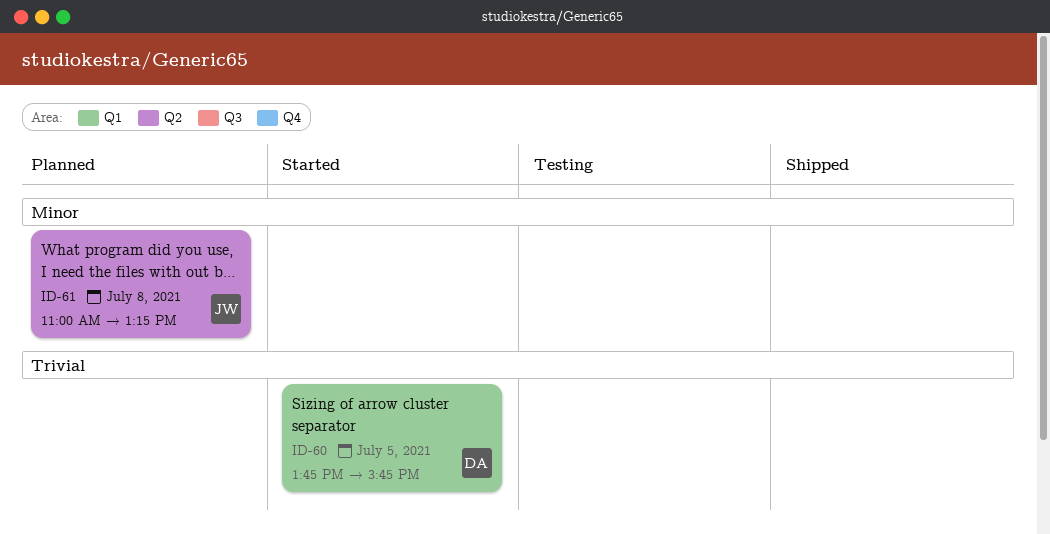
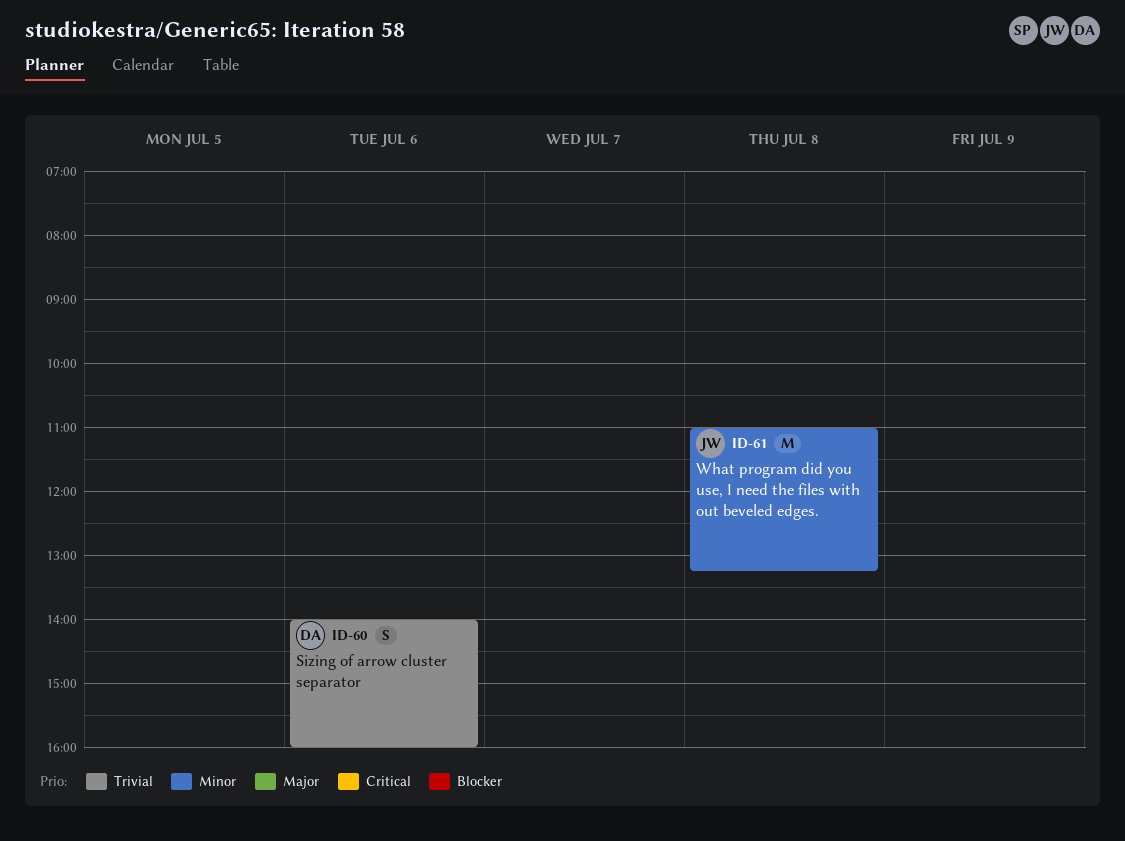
ID-60, day: Jul 5 -> Jul 6
ID-60, begins: 13:45 -> 14:00
ID-60, ends: 15:45 -> 16:00

